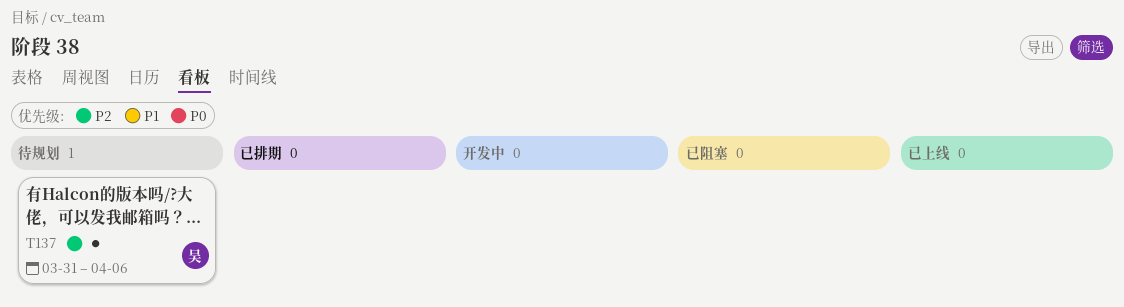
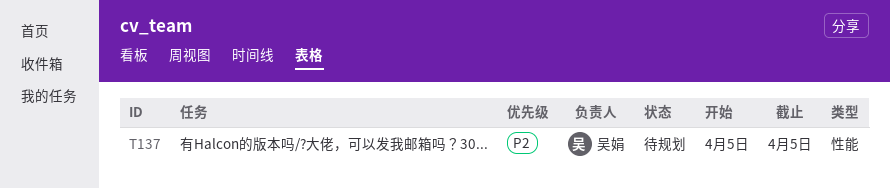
T137, start: Mar 31 -> Apr 5
T137, due: Apr 6 -> Apr 5

